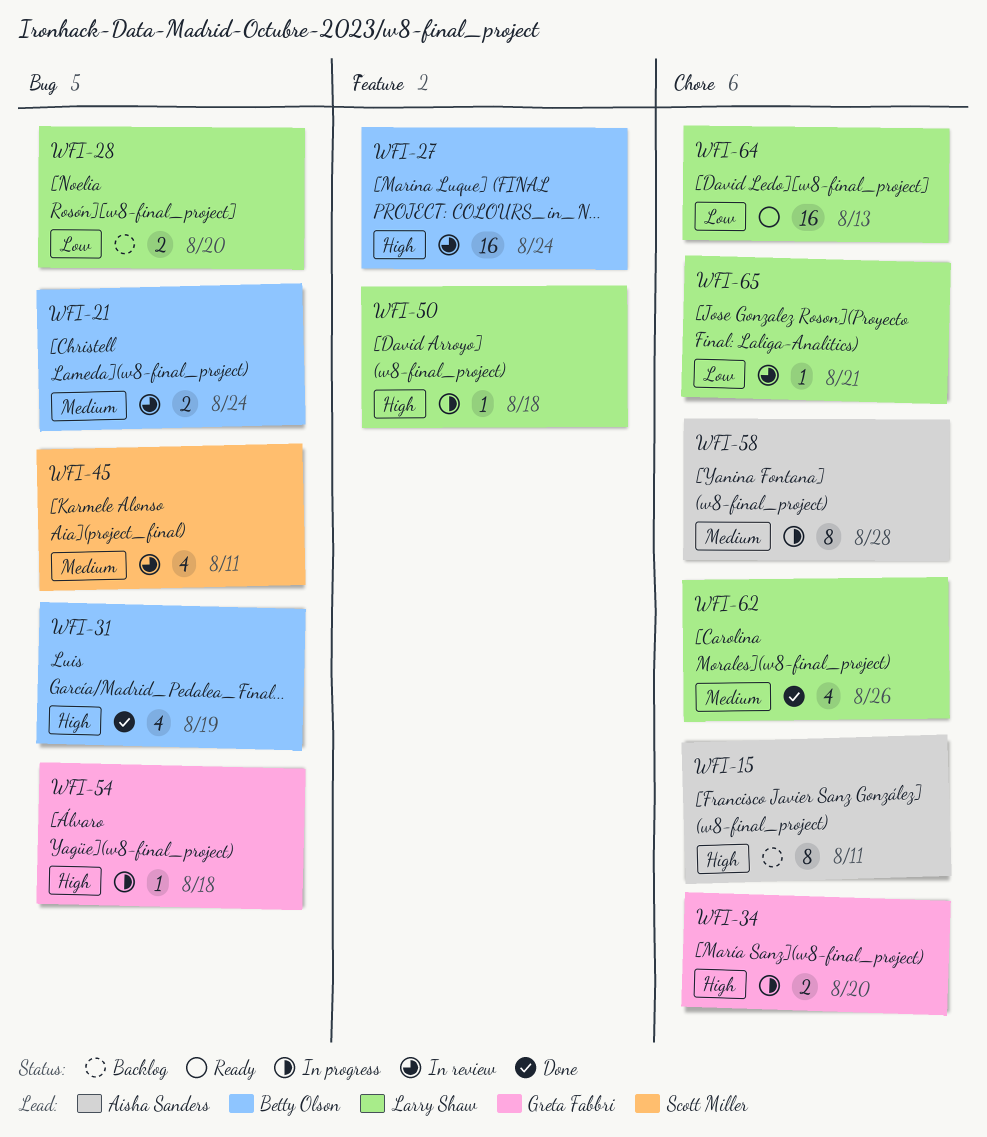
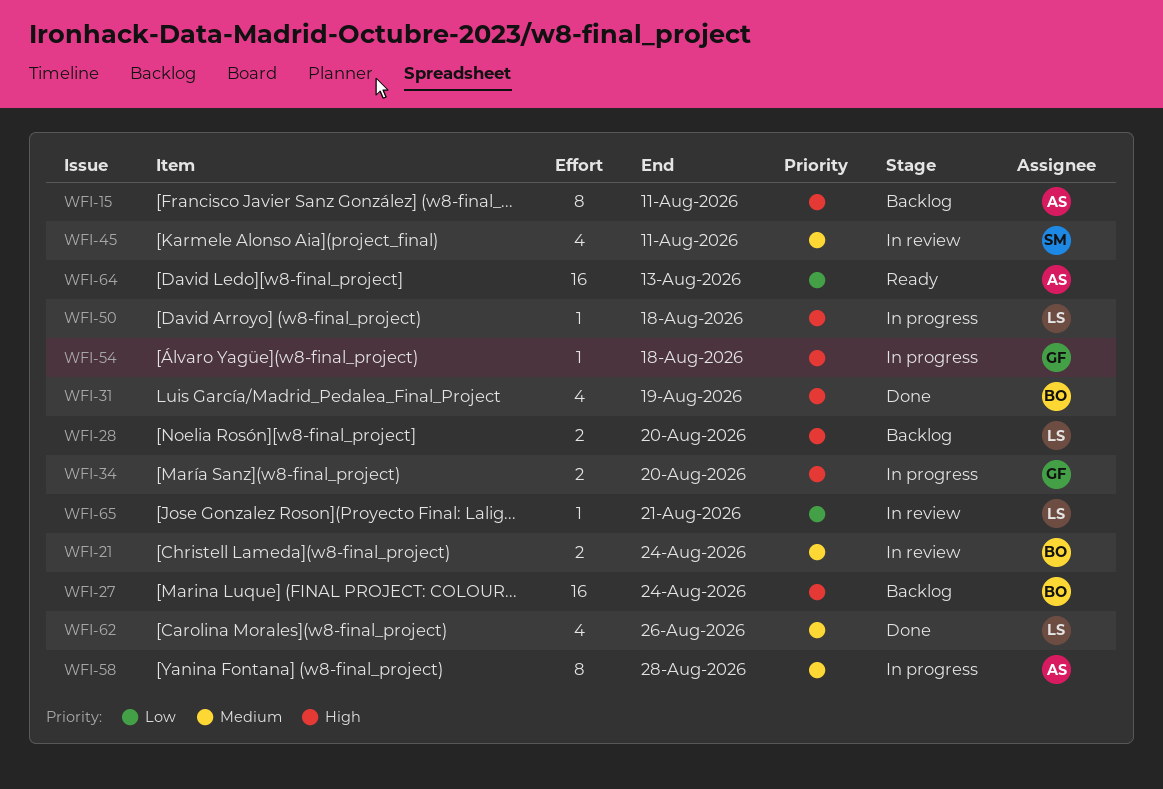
WFI-27, status: In review -> Backlog
WFI-28, priority: Low -> High
WFI-64, owner: Larry Shaw -> Aisha Sanders

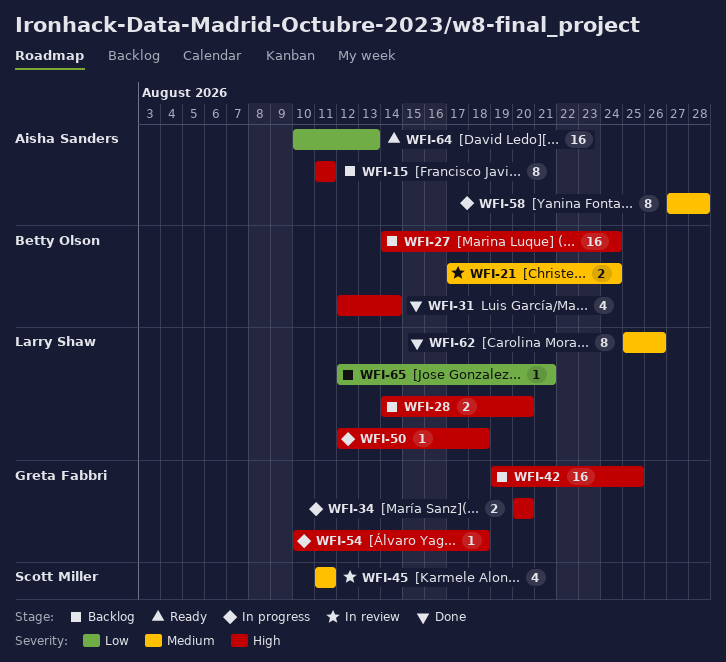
WFI-31, due: Aug 19 -> Aug 14
WFI-42: none -> present
WFI-62, estimate: 4 -> 8
WFI-65, status: In review -> Backlog

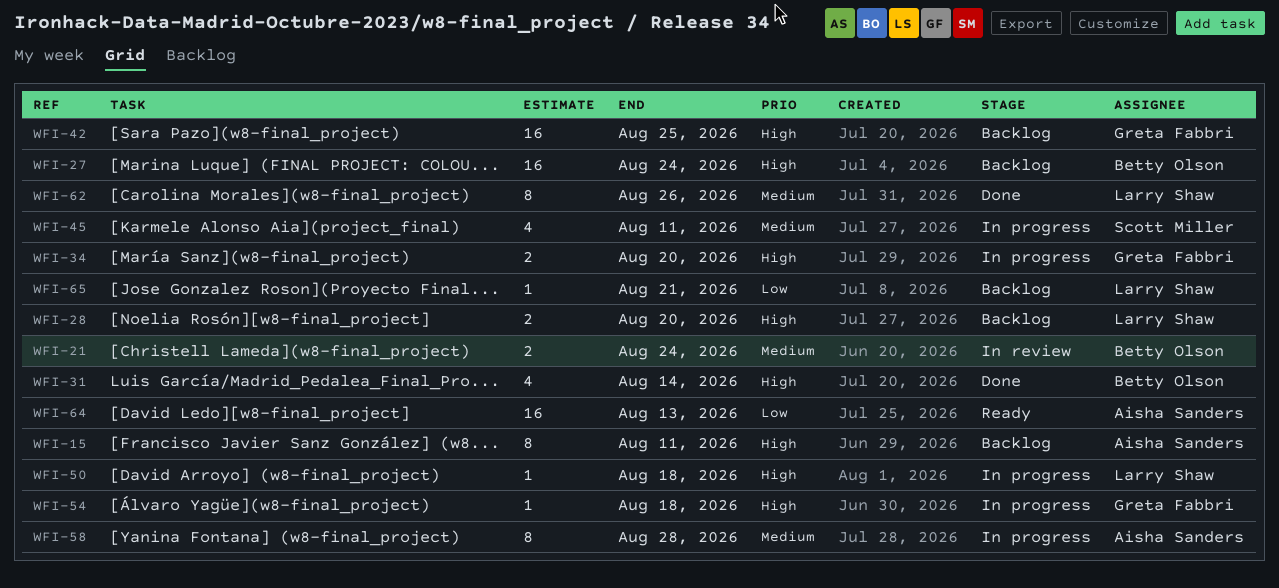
WFI-45, status: In review -> In progress

